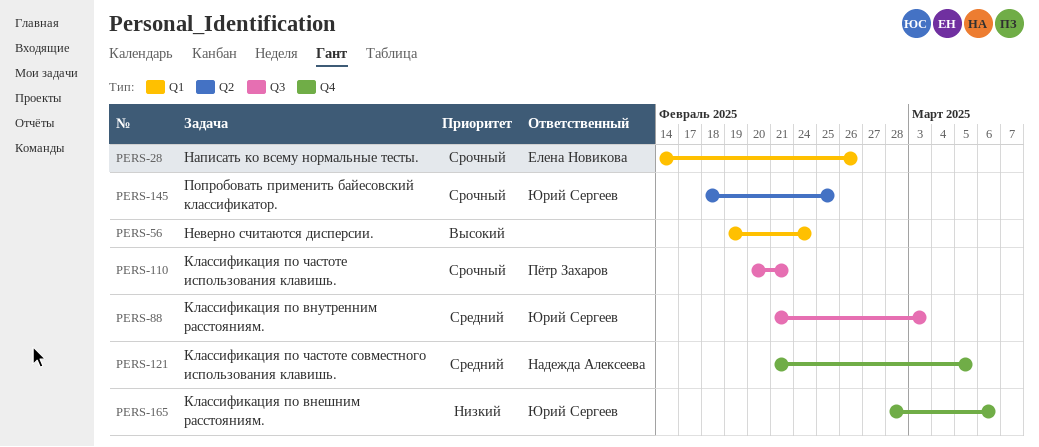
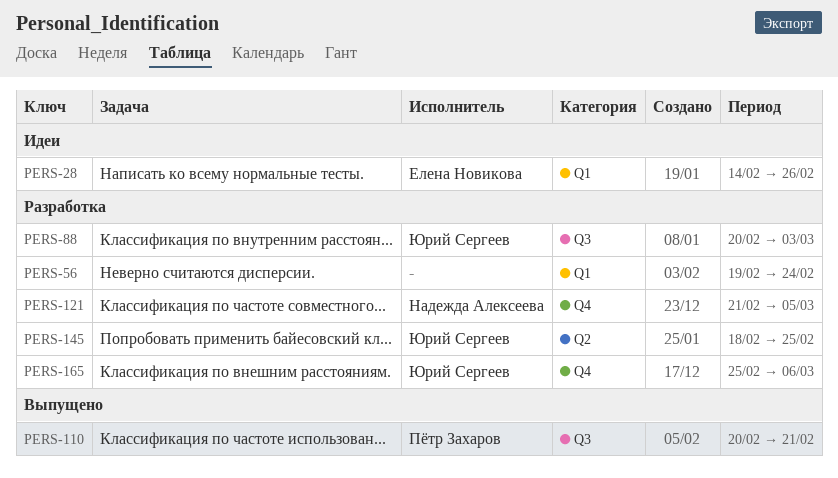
PERS-88, start: Feb 21 -> Feb 20
PERS-165, start: Feb 28 -> Feb 25

